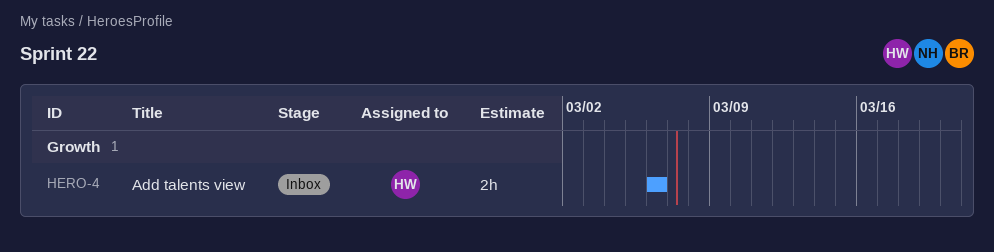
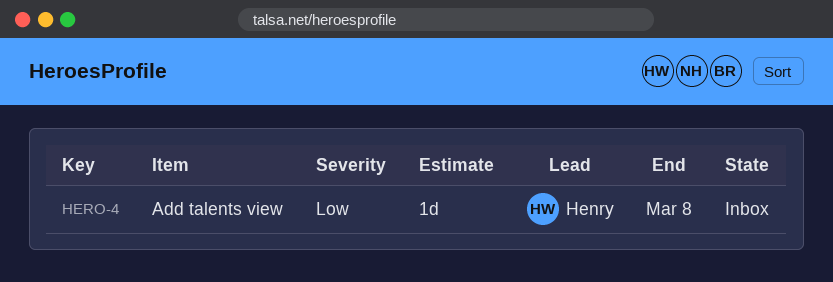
HERO-4, estimate: 2h -> 1d
HERO-4, due: Mar 6 -> Mar 8

